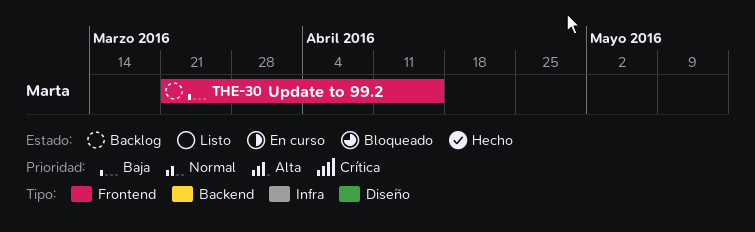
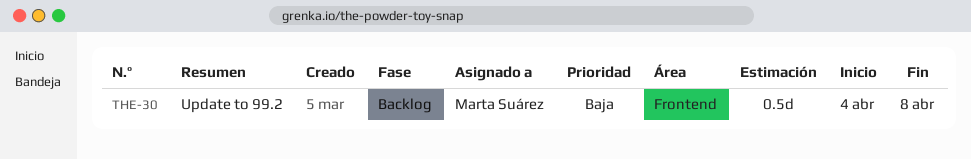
THE-30, start: Mar 21 -> Apr 4
THE-30, due: Apr 15 -> Apr 8

